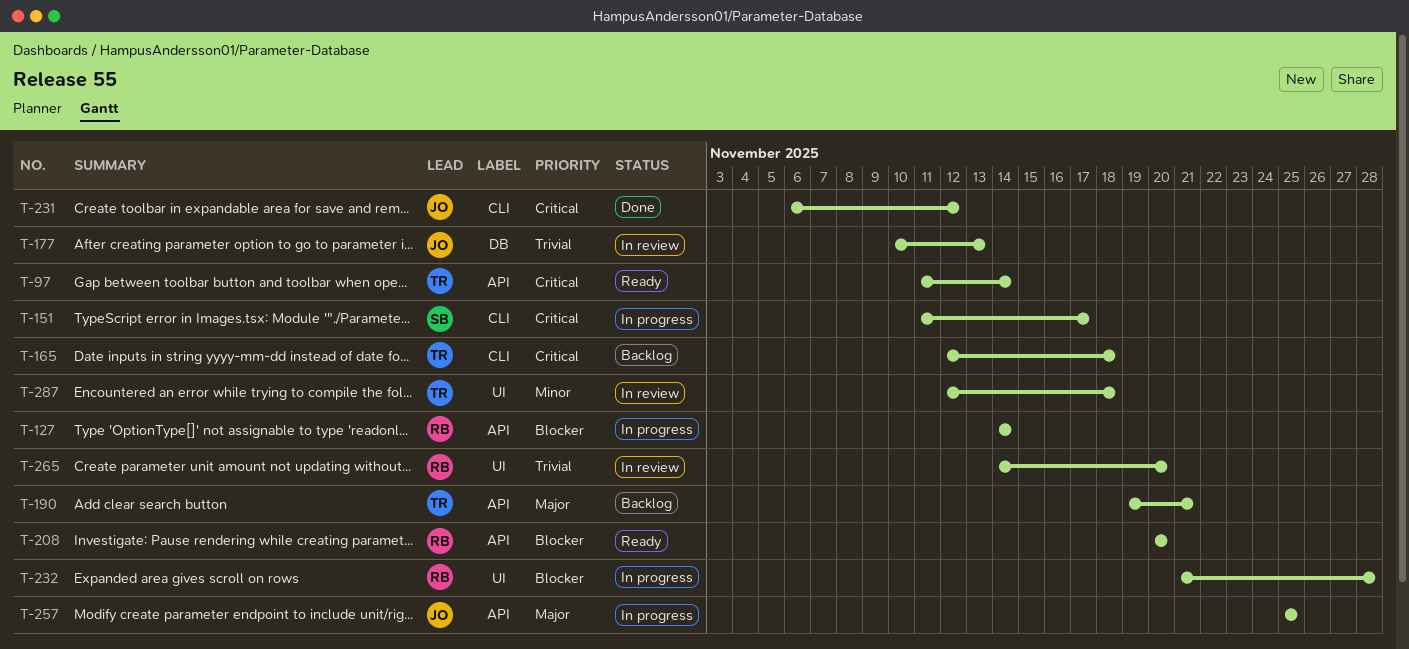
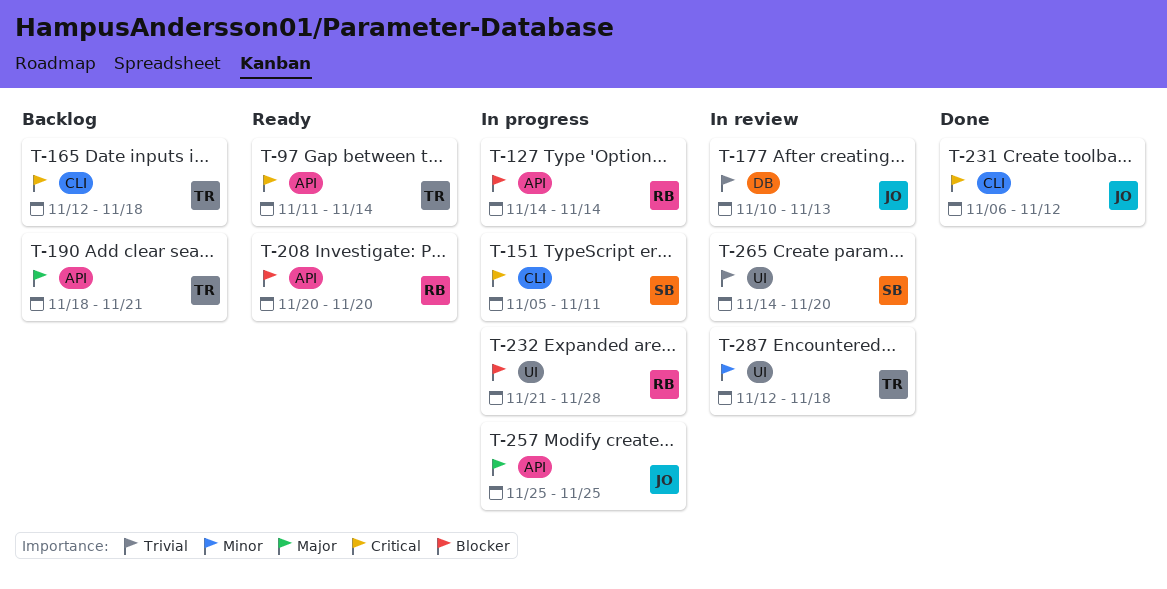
T-151, start: Nov 11 -> Nov 5
T-151, due: Nov 17 -> Nov 11
T-190, start: Nov 19 -> Nov 18
T-265, owner: RB -> SB

